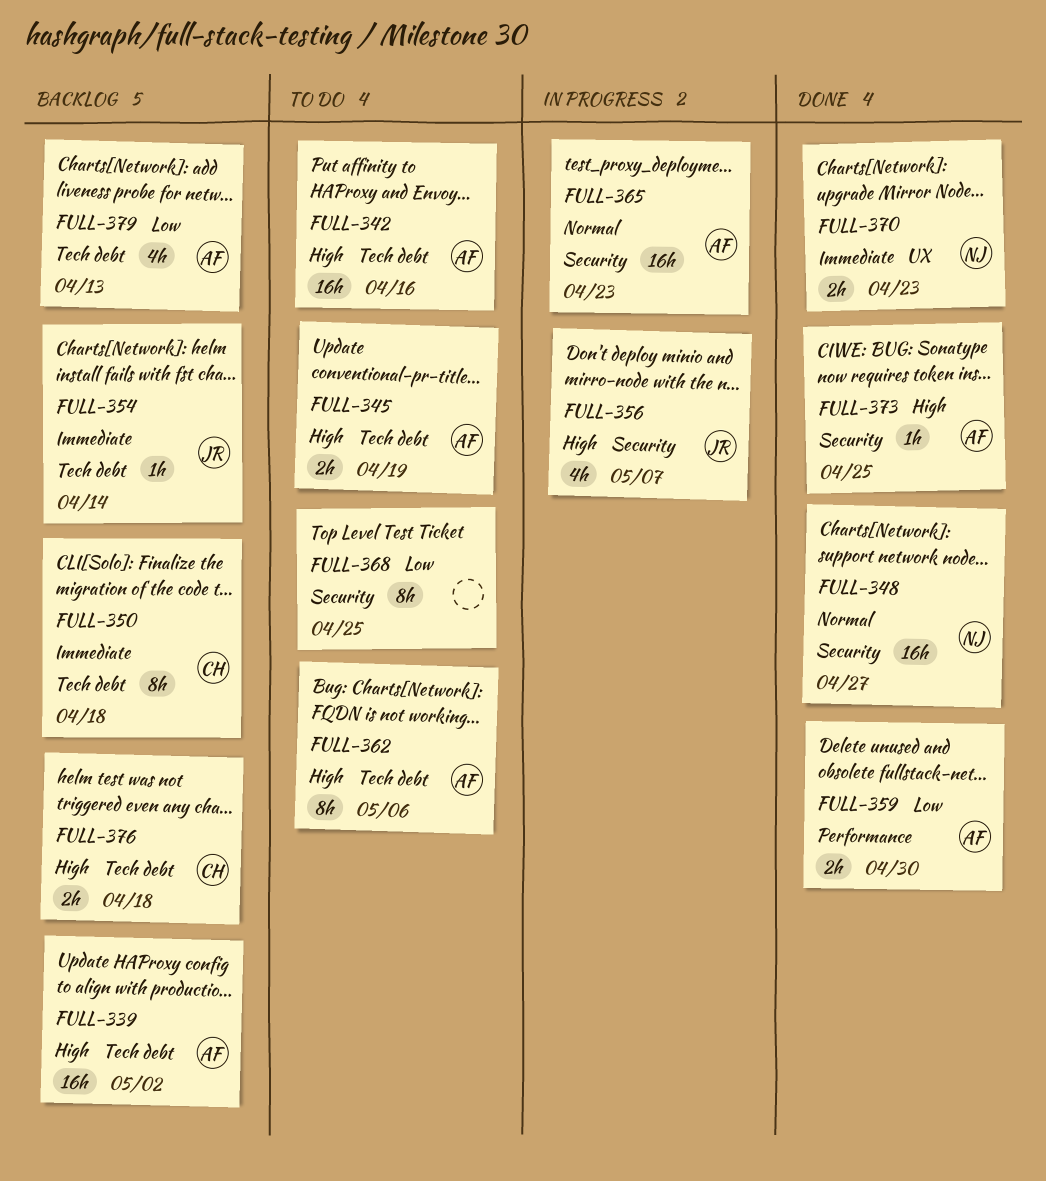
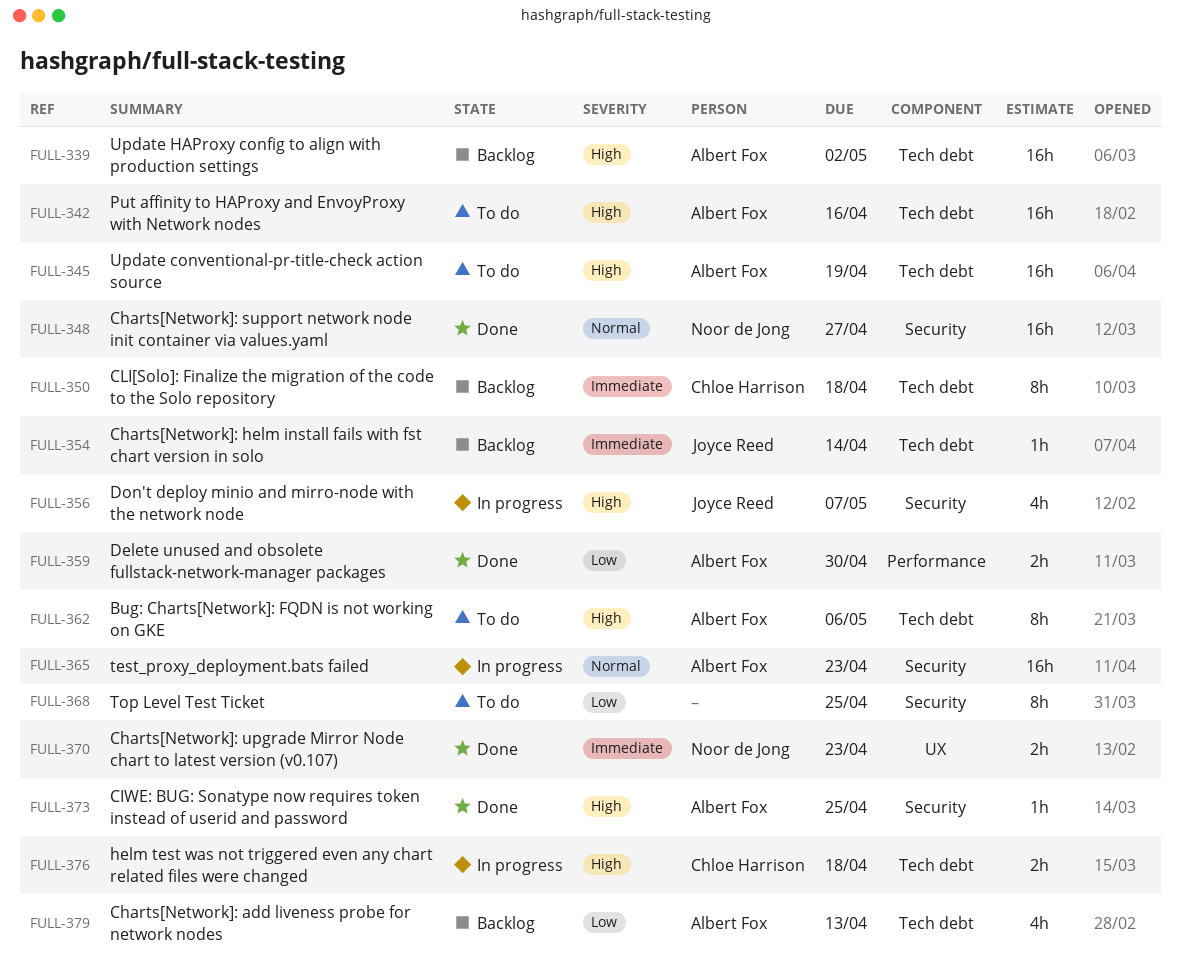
FULL-345, estimate: 2h -> 16h
FULL-376, status: Backlog -> In progress

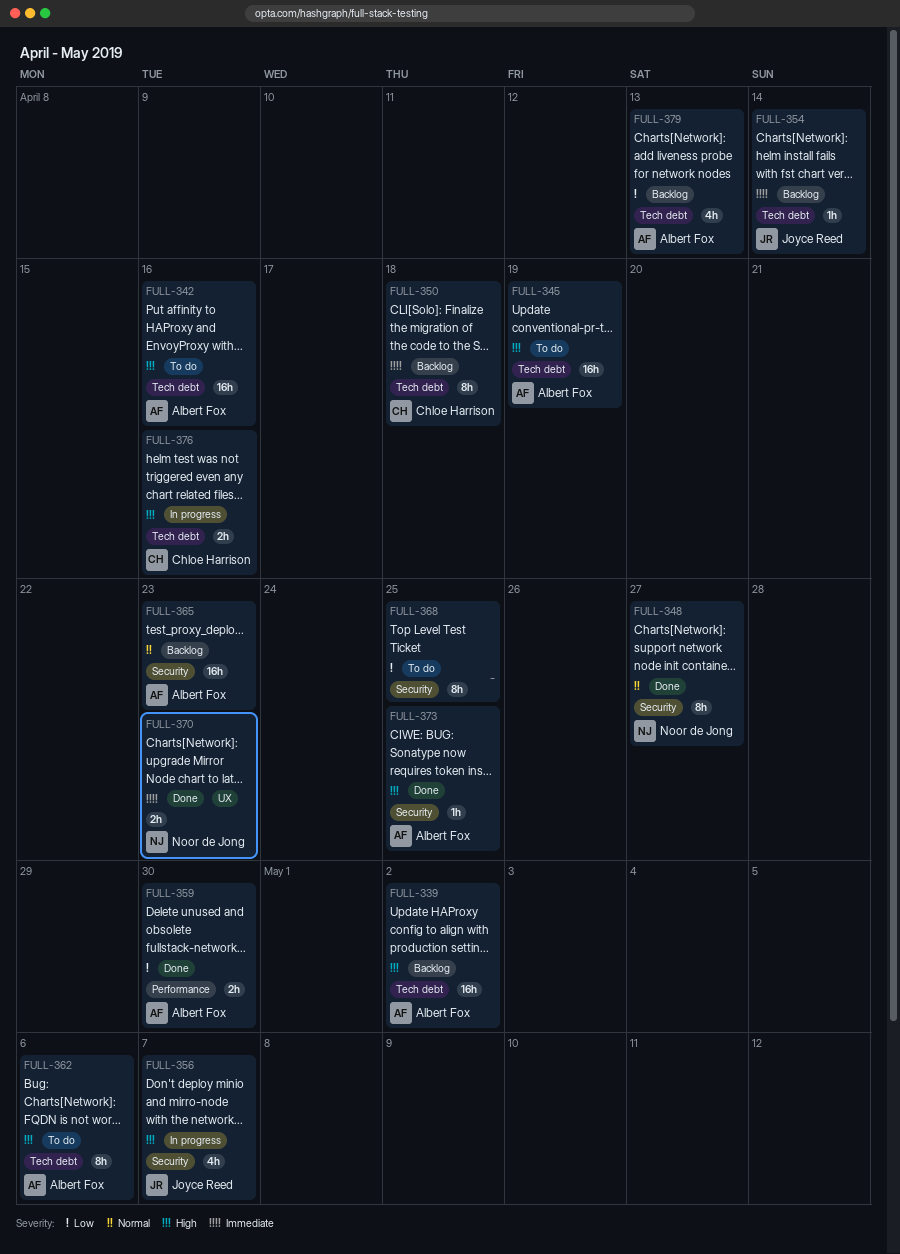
FULL-348, estimate: 16h -> 8h
FULL-365, status: In progress -> Backlog
FULL-376, due: Apr 18 -> Apr 16

